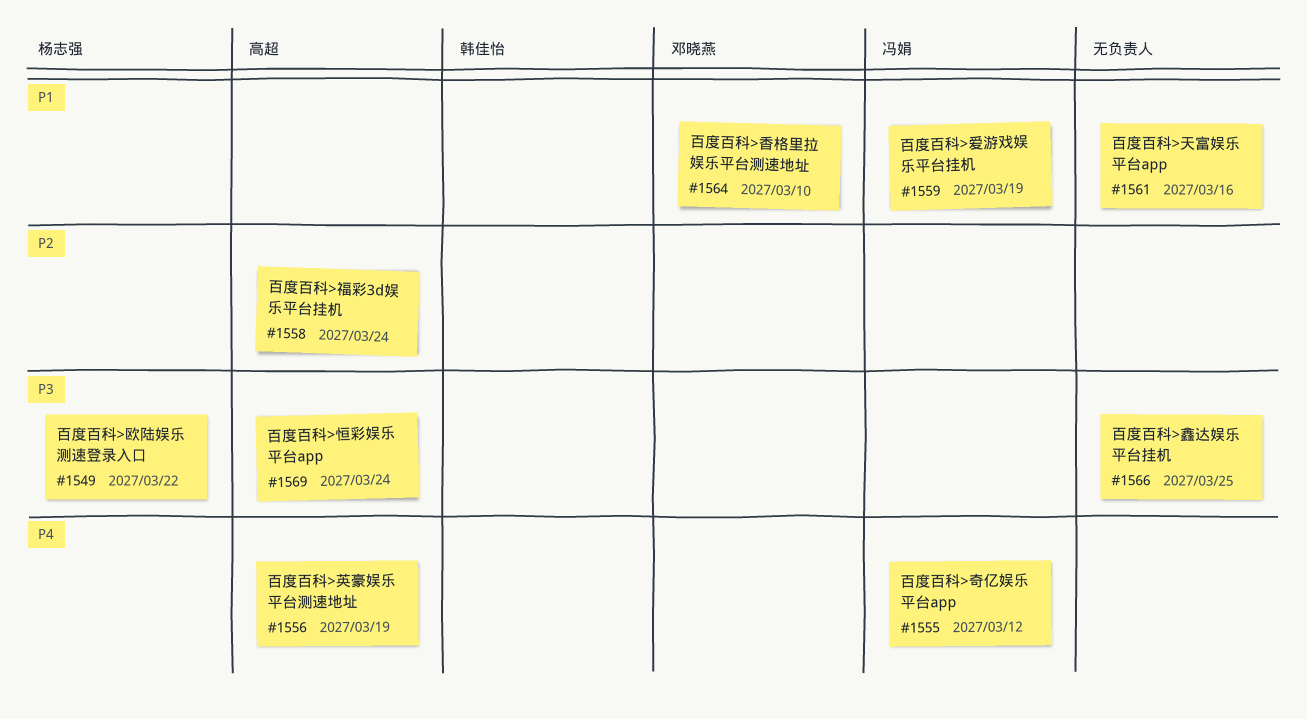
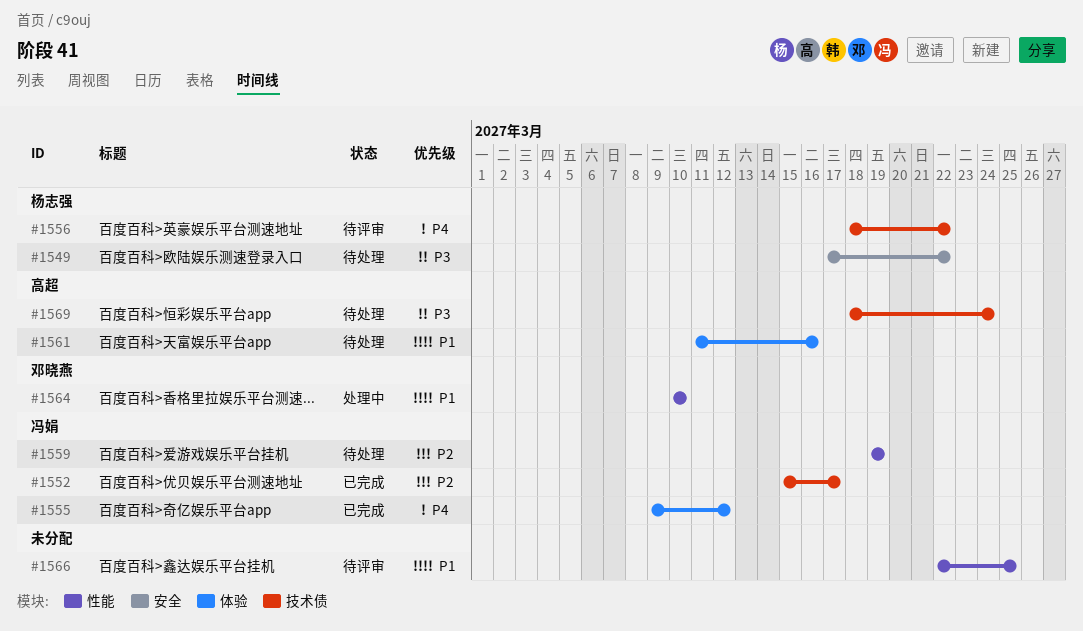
#1552: none -> present
#1556, owner: 高超 -> 杨志强
#1556, due: Mar 19 -> Mar 22
#1558: present -> none
#1559, priority: P1 -> P2
#1561, owner: none -> 高超
#1566, priority: P3 -> P1

